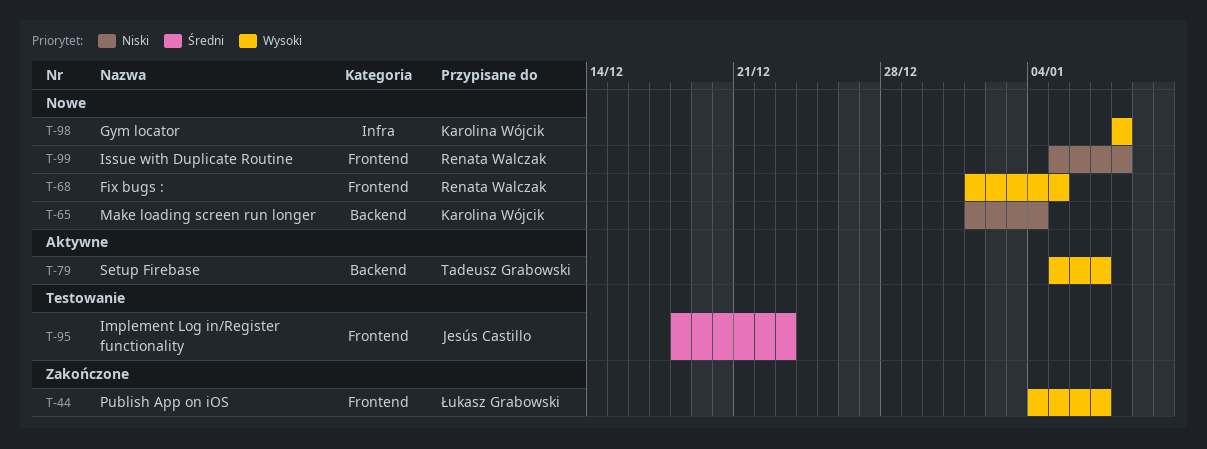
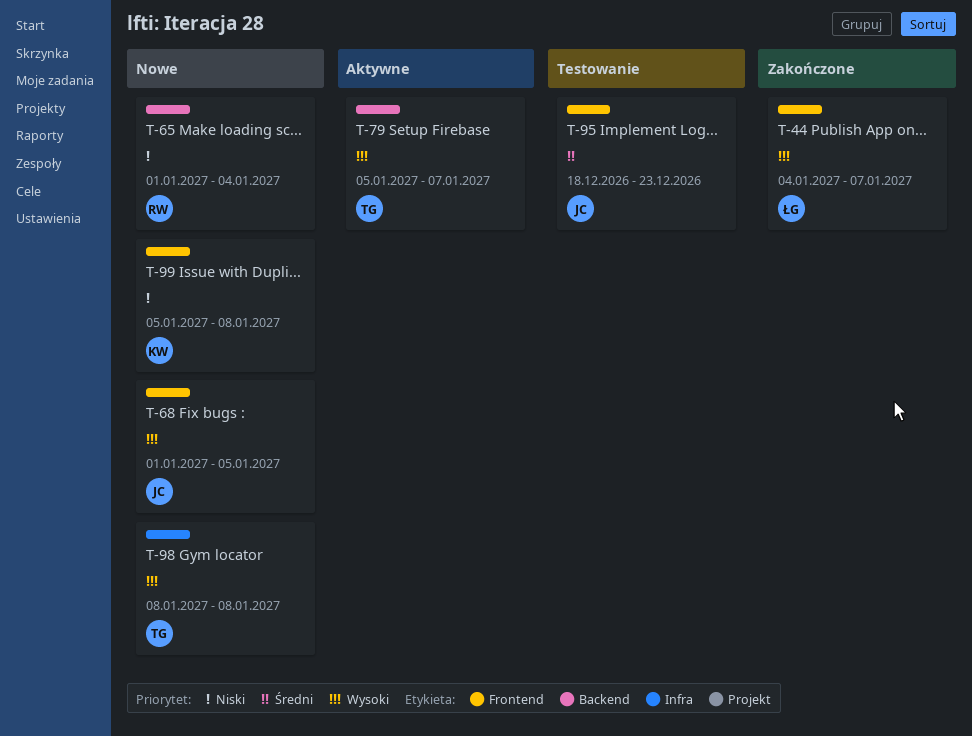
T-65, owner: Karolina Wójcik -> Renata Walczak
T-68, owner: Renata Walczak -> Jesús Castillo
T-98, owner: Karolina Wójcik -> Tadeusz Grabowski
T-99, owner: Renata Walczak -> Karolina Wójcik

